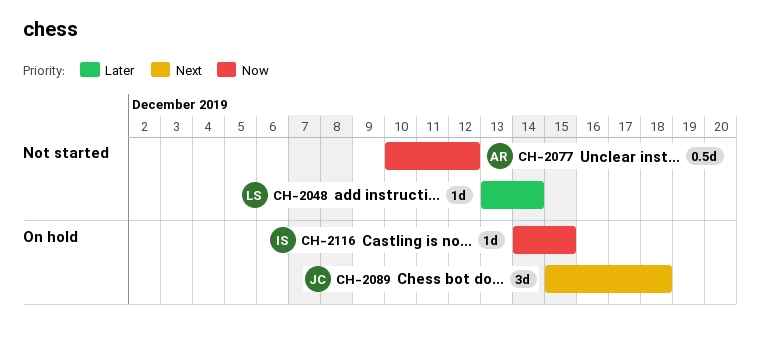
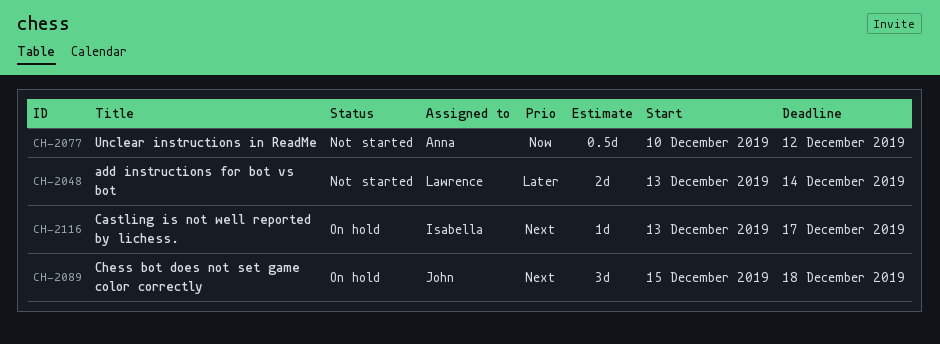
CH-2048, estimate: 1d -> 2d
CH-2116, priority: Now -> Next
CH-2116, start: Dec 14 -> Dec 13
CH-2116, due: Dec 15 -> Dec 17

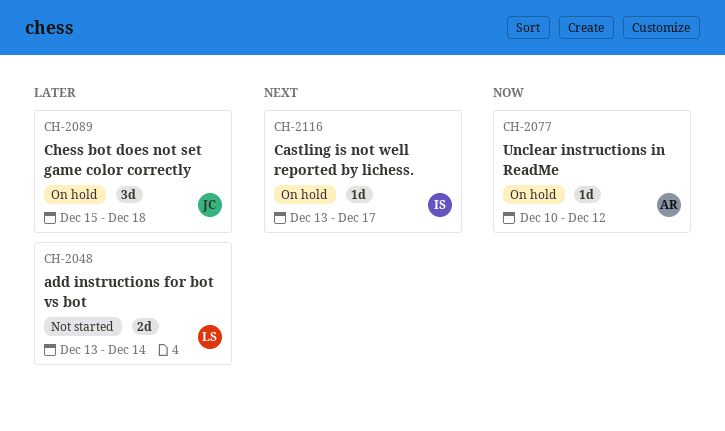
CH-2077, status: Not started -> On hold
CH-2077, estimate: 0.5d -> 1d
CH-2089, priority: Next -> Later

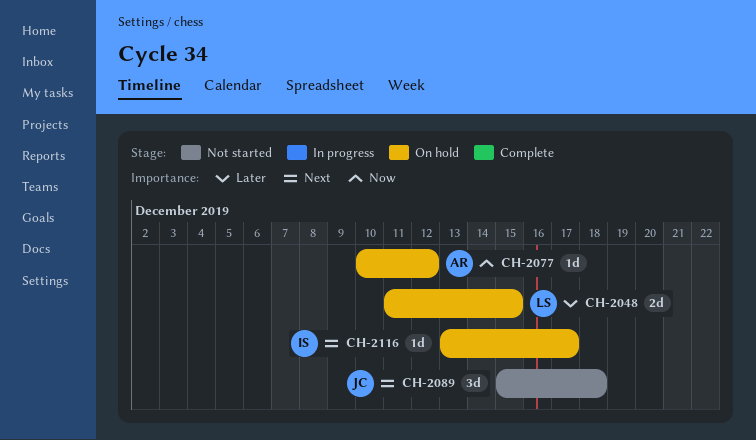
CH-2048, status: Not started -> On hold
CH-2048, start: Dec 13 -> Dec 11
CH-2048, due: Dec 14 -> Dec 15
CH-2089, status: On hold -> Not started
CH-2089, priority: Later -> Next

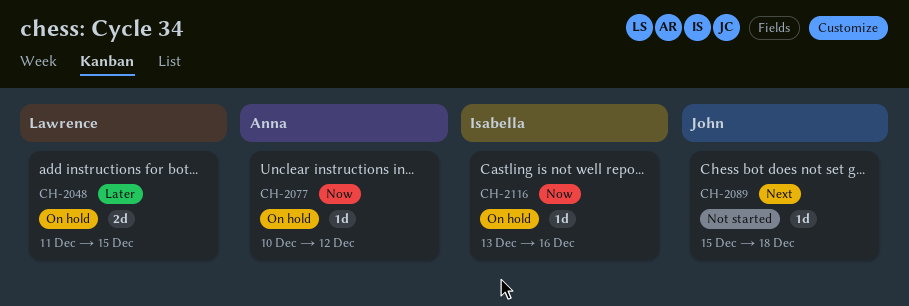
CH-2089, estimate: 3d -> 1d
CH-2116, priority: Next -> Now
CH-2116, due: Dec 17 -> Dec 16

